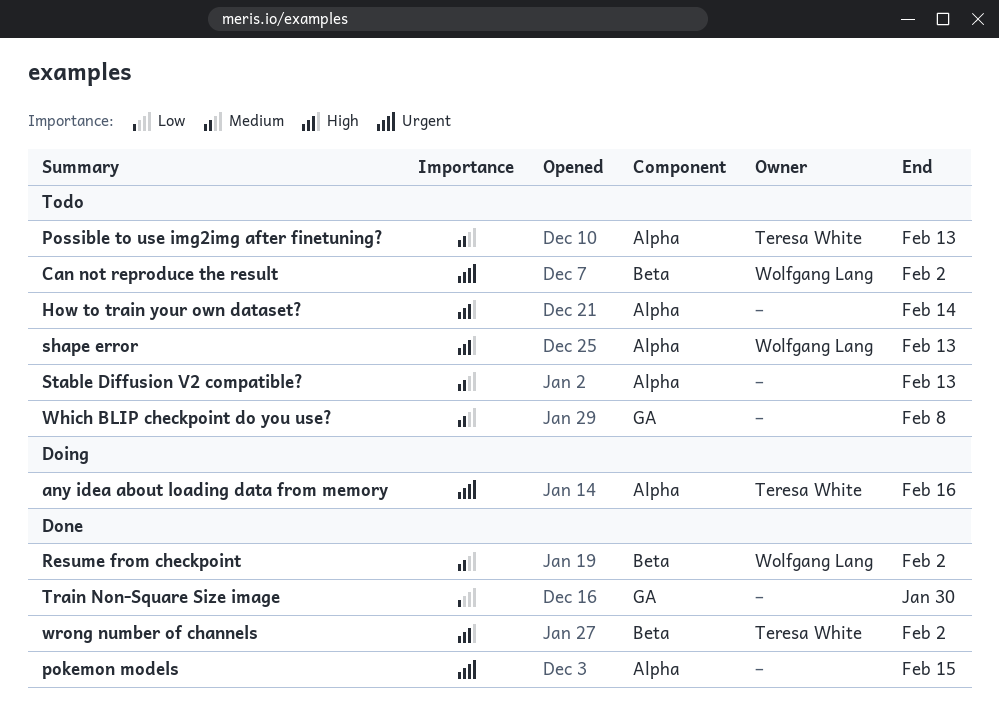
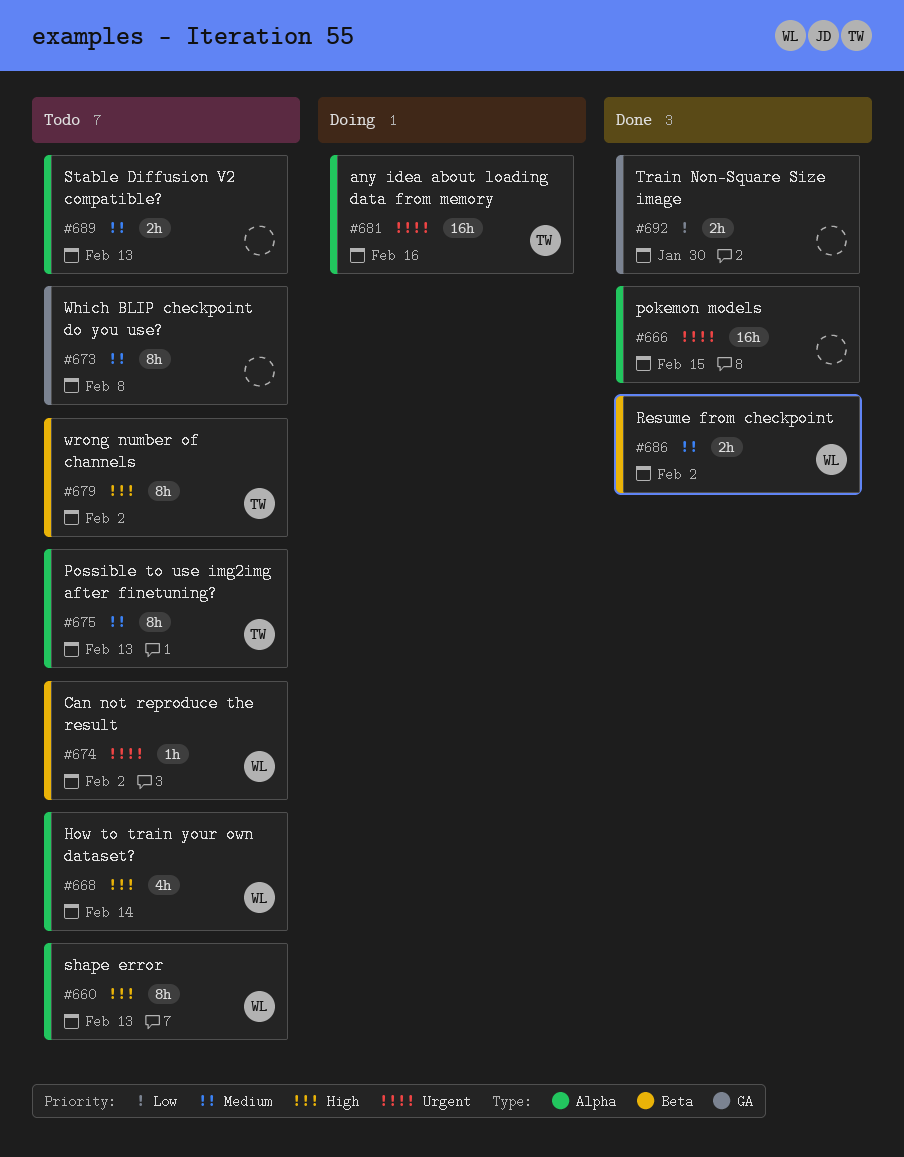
How to train your own dataset?, owner: none -> Wolfgang Lang
wrong number of channels, status: Done -> Todo

